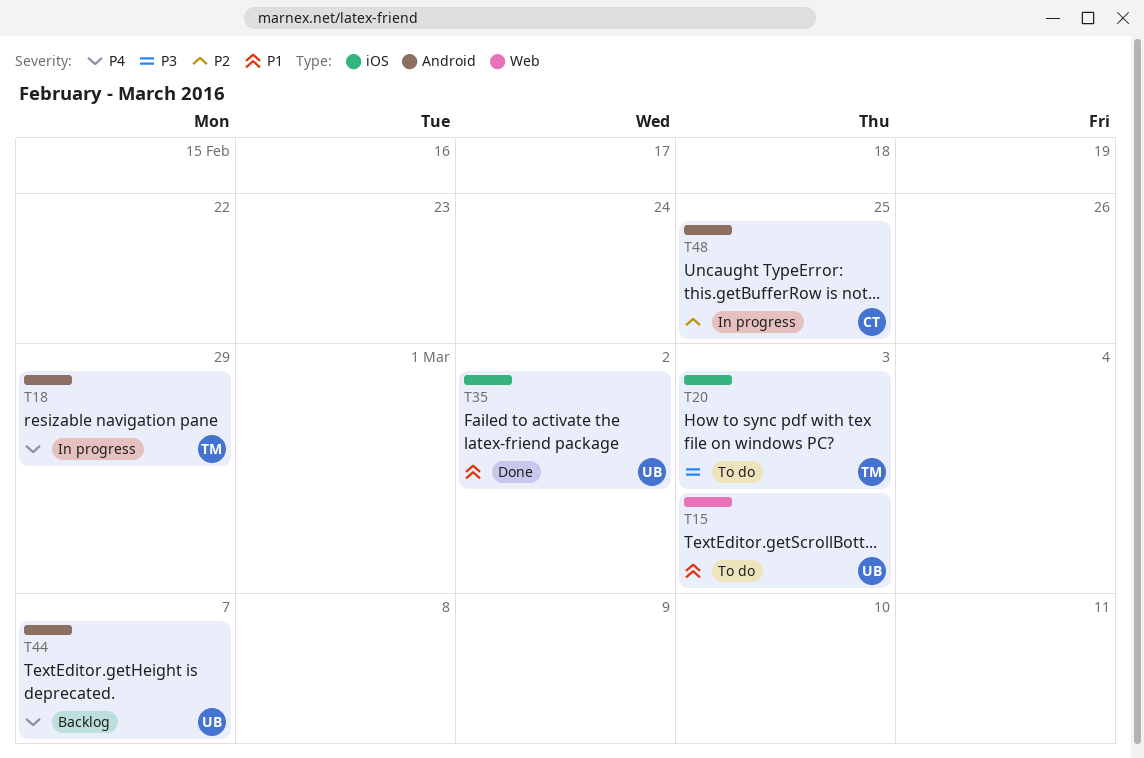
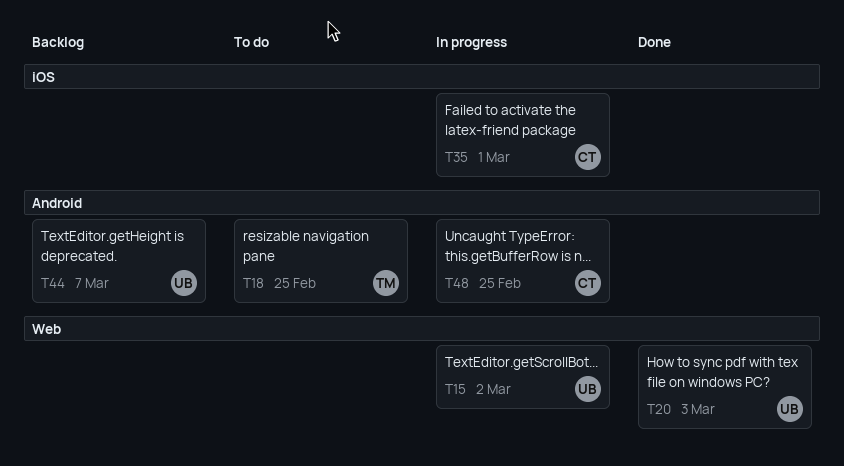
T15, status: To do -> In progress
T15, due: Mar 3 -> Mar 2
T18, status: In progress -> To do
T18, due: Feb 29 -> Feb 25
T20, status: To do -> Done
T20, owner: TM -> UB
T20, label: iOS -> Web
T35, status: Done -> In progress
T35, owner: UB -> CT
T35, due: Mar 2 -> Mar 1

